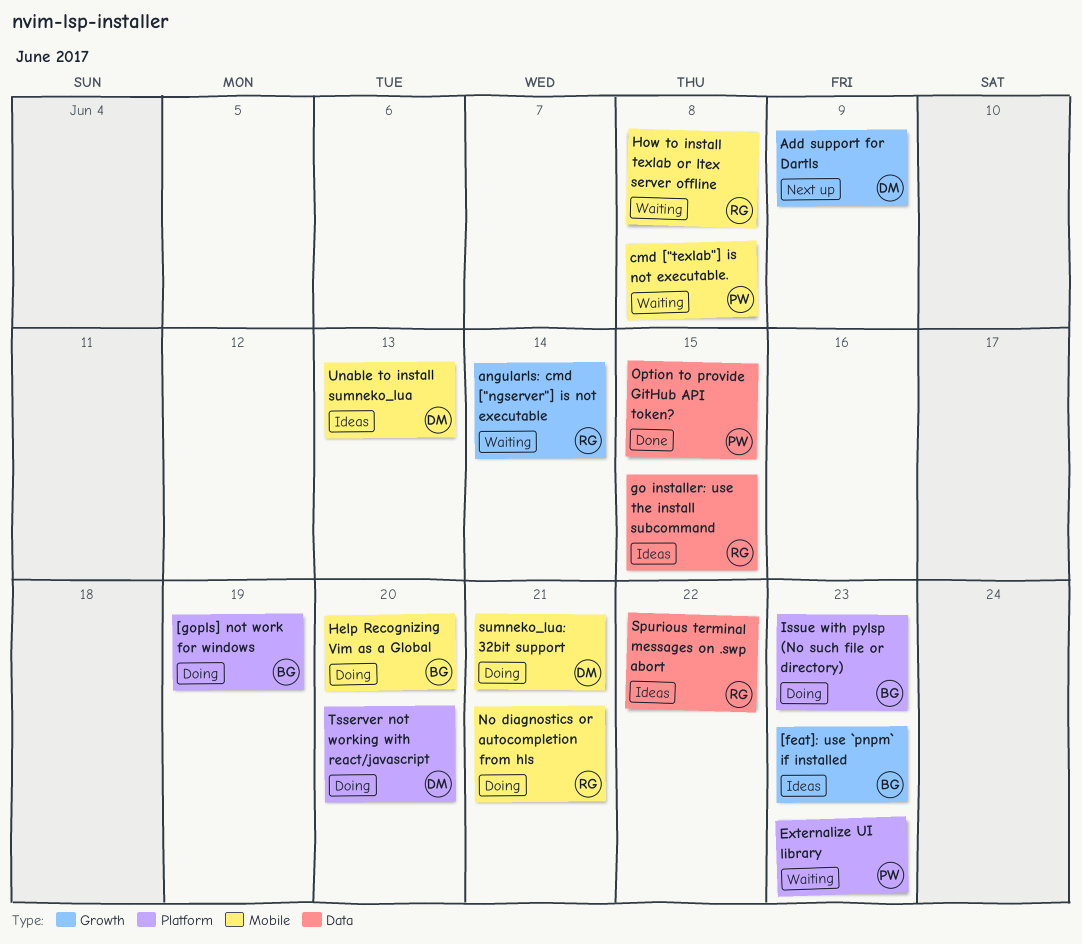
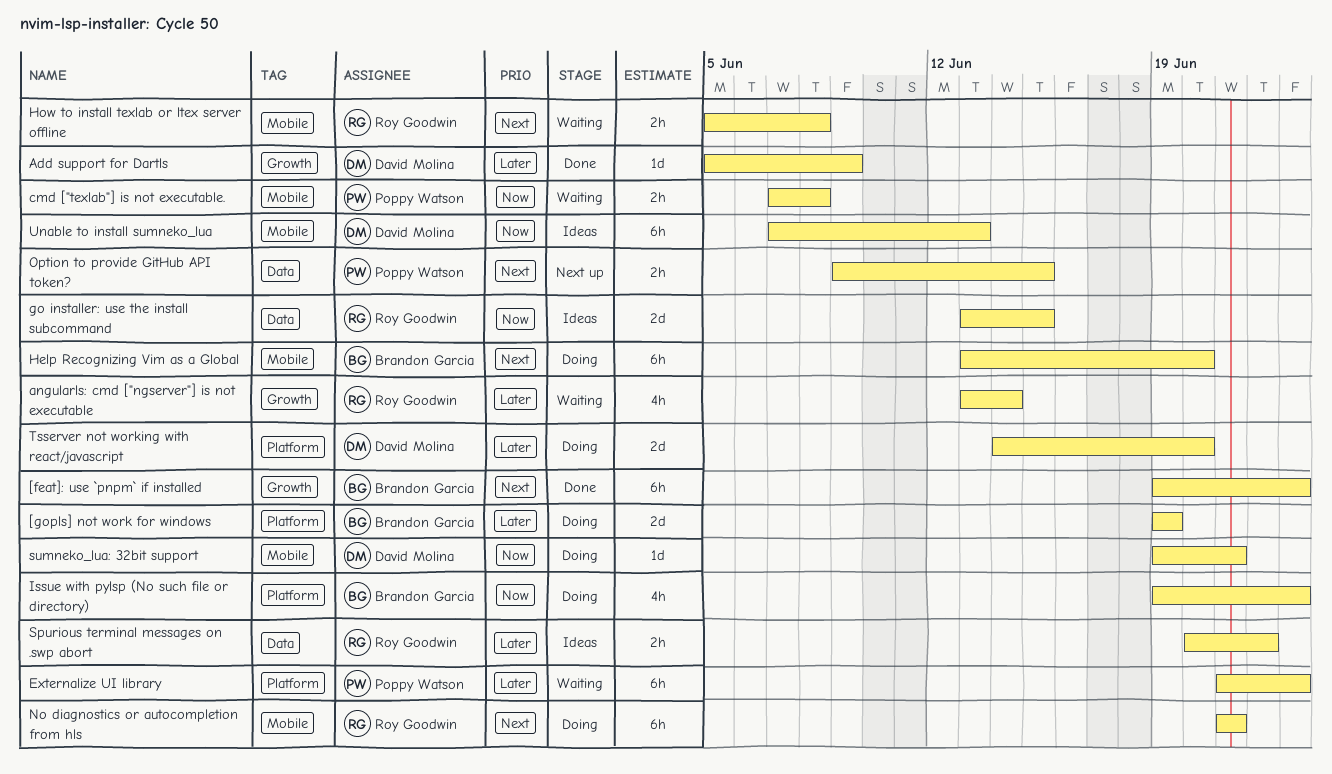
[feat]: use `pnpm` if installed, status: Ideas -> Done
Add support for Dartls, status: Next up -> Done
Option to provide GitHub API token?, status: Done -> Next up

